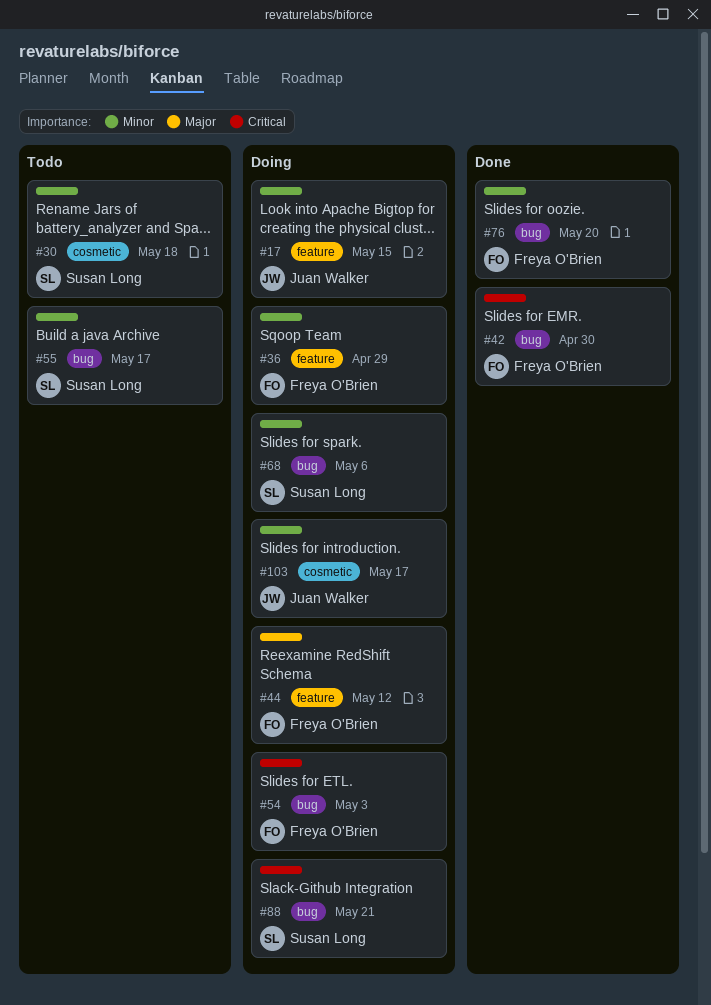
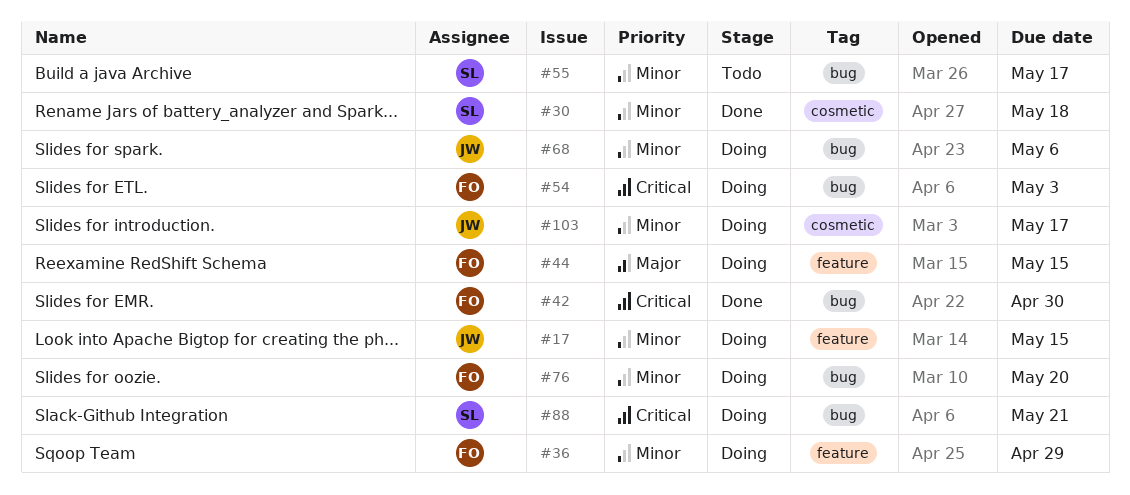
#30, status: Todo -> Done
#44, due: May 12 -> May 15
#68, owner: Susan Long -> Juan Walker
#76, status: Done -> Doing

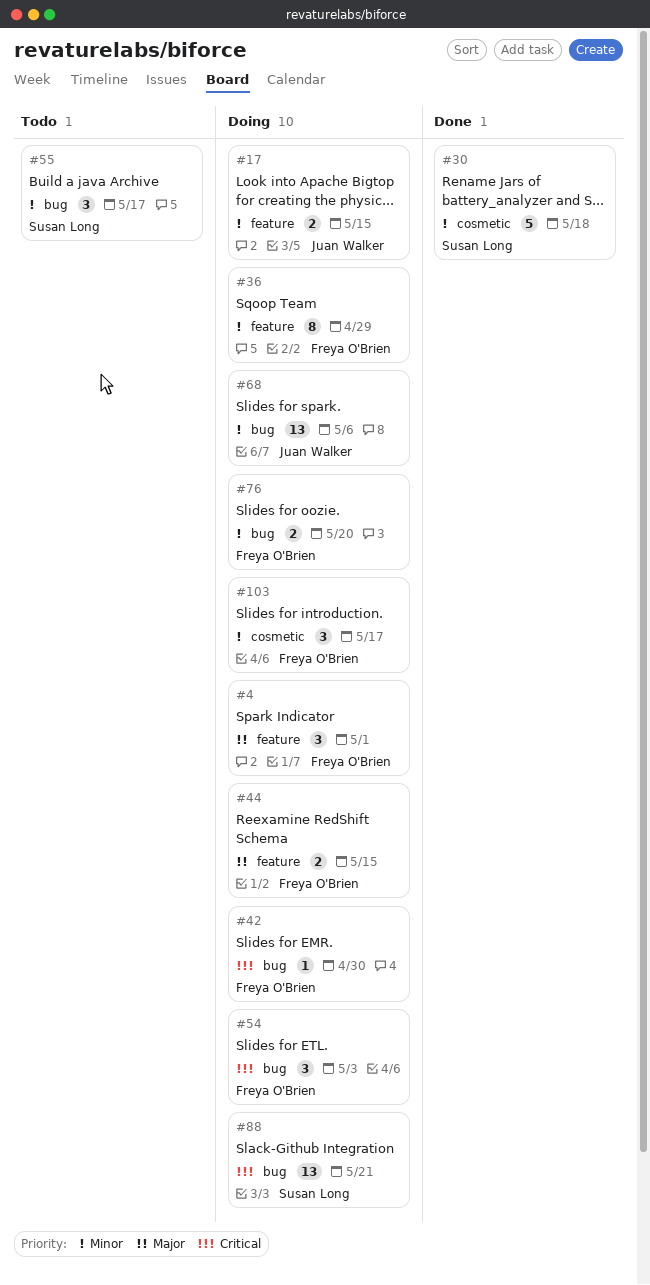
#4: none -> present
#42, status: Done -> Doing
#103, owner: Juan Walker -> Freya O'Brien

